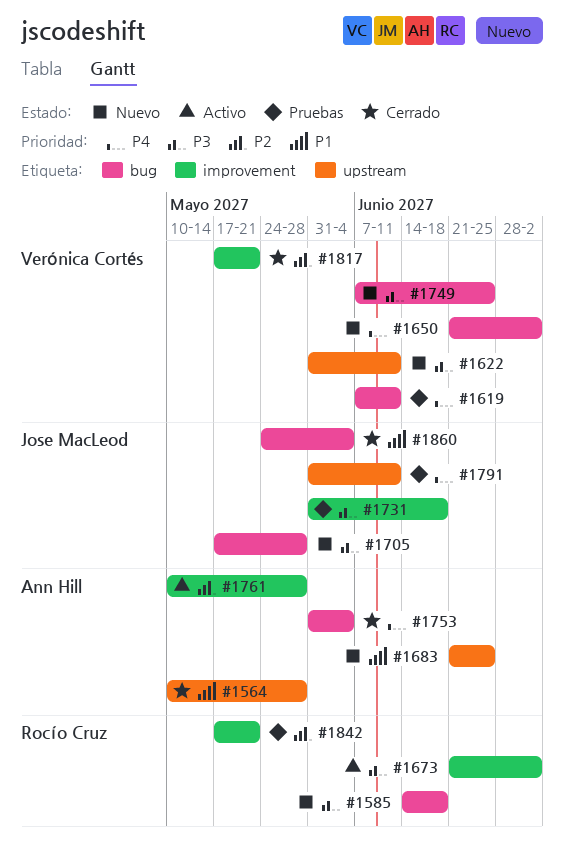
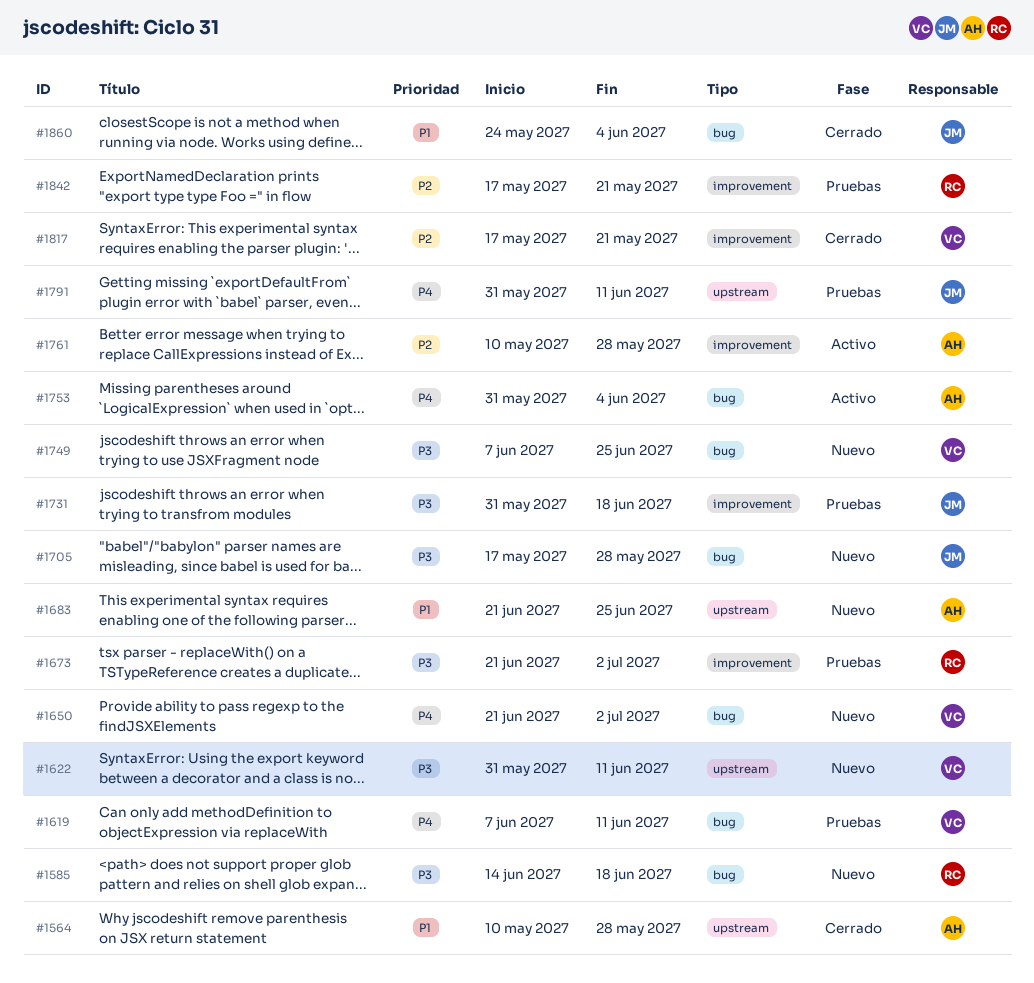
#1673, status: Activo -> Pruebas
#1753, status: Cerrado -> Activo

